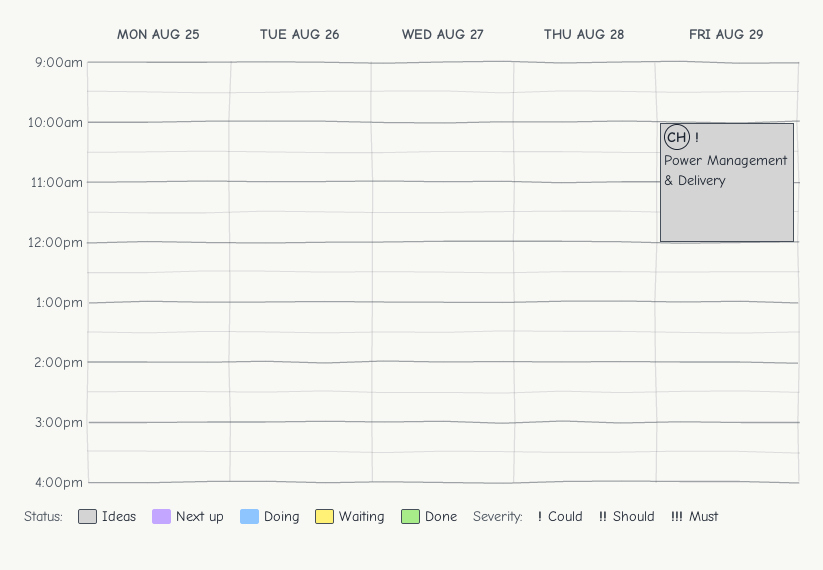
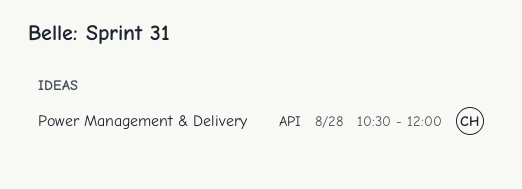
Power Management & Delivery, day: Aug 29 -> Aug 28
Power Management & Delivery, begins: 10:00 -> 10:30

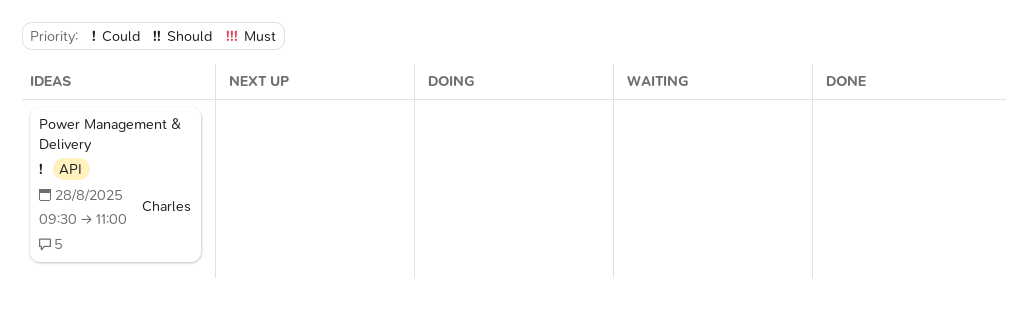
Power Management & Delivery, begins: 10:30 -> 09:30
Power Management & Delivery, ends: 12:00 -> 11:00

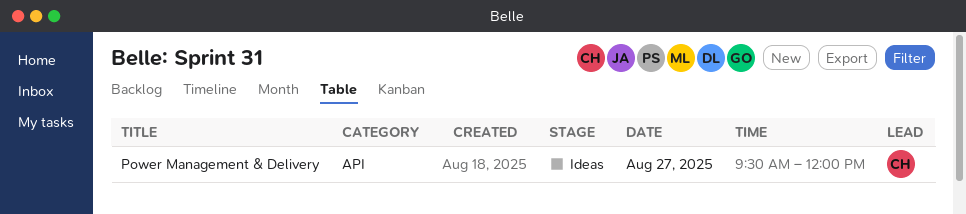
Power Management & Delivery, day: Aug 28 -> Aug 27
Power Management & Delivery, ends: 11:00 -> 12:00

